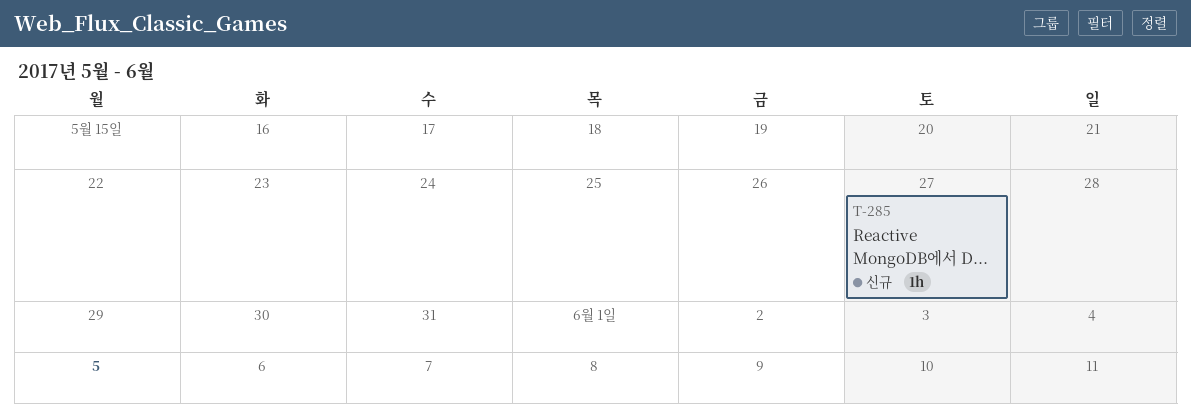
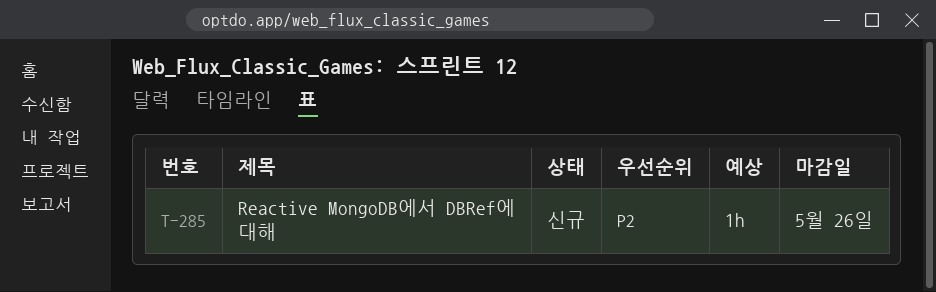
T-285, due: May 27 -> May 26

